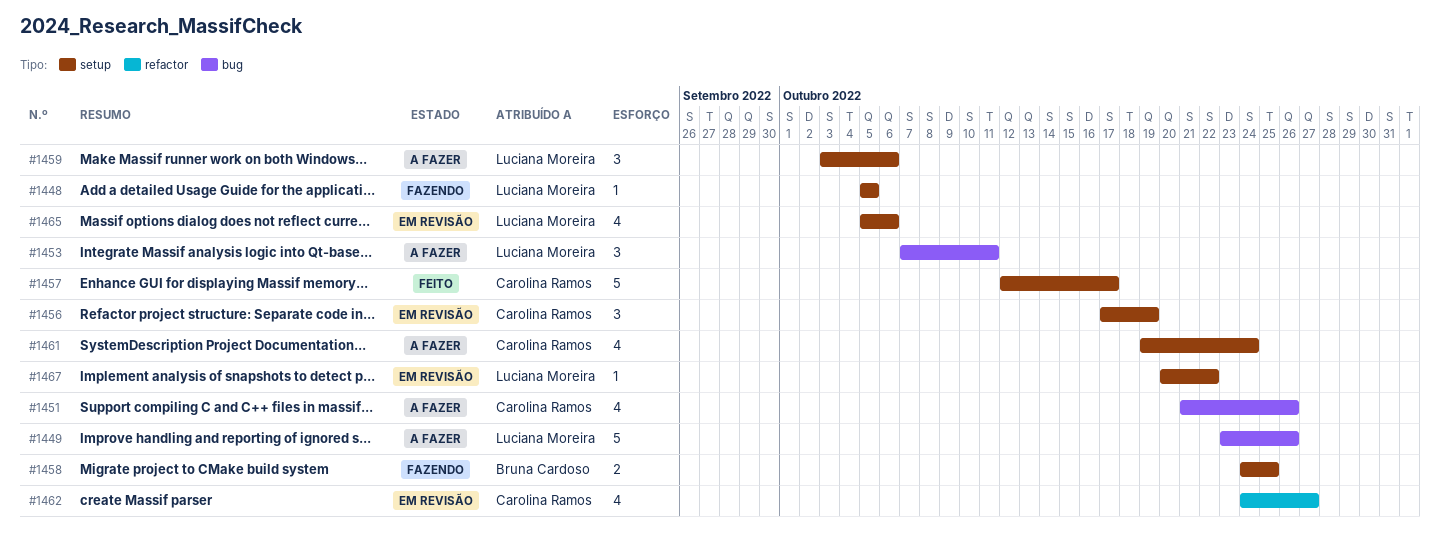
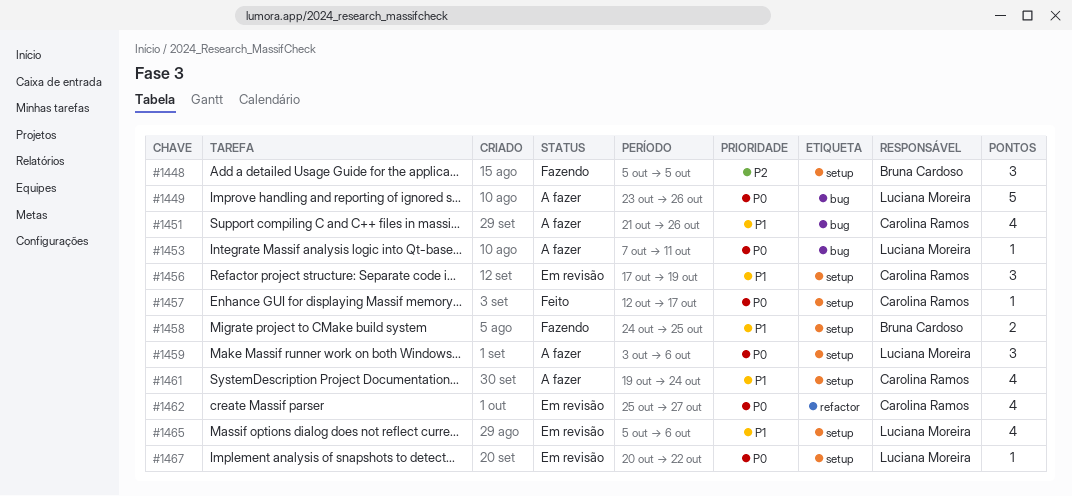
#1448, owner: Luciana Moreira -> Bruna Cardoso
#1448, estimate: 1 -> 3
#1453, estimate: 3 -> 1
#1457, estimate: 5 -> 1
#1462, start: Oct 24 -> Oct 25

